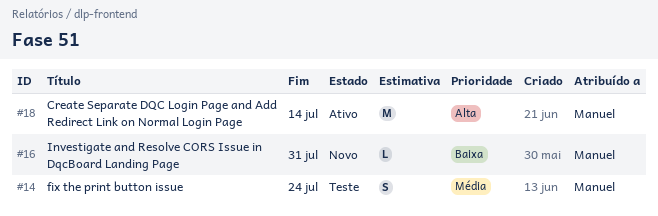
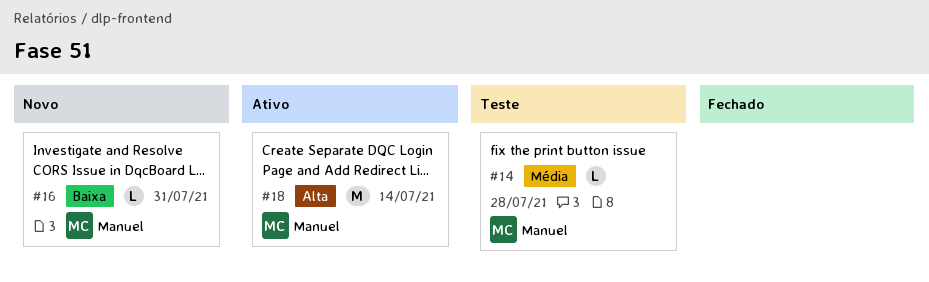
#14, estimate: S -> L
#14, due: Jul 24 -> Jul 28

